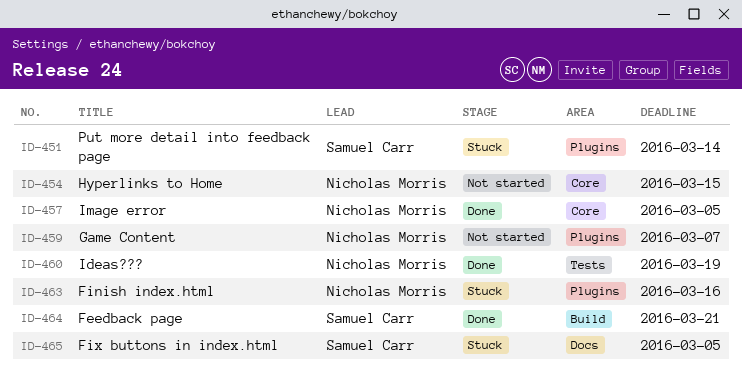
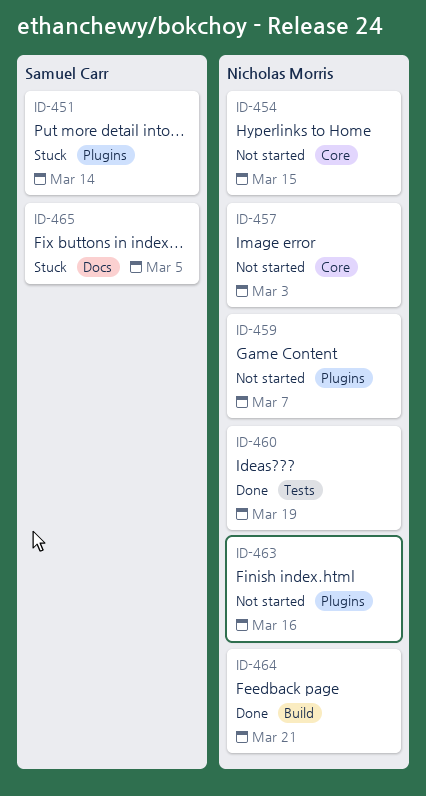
ID-457, status: Done -> Not started
ID-457, due: Mar 5 -> Mar 3
ID-463, status: Stuck -> Not started
ID-464, owner: Samuel Carr -> Nicholas Morris

